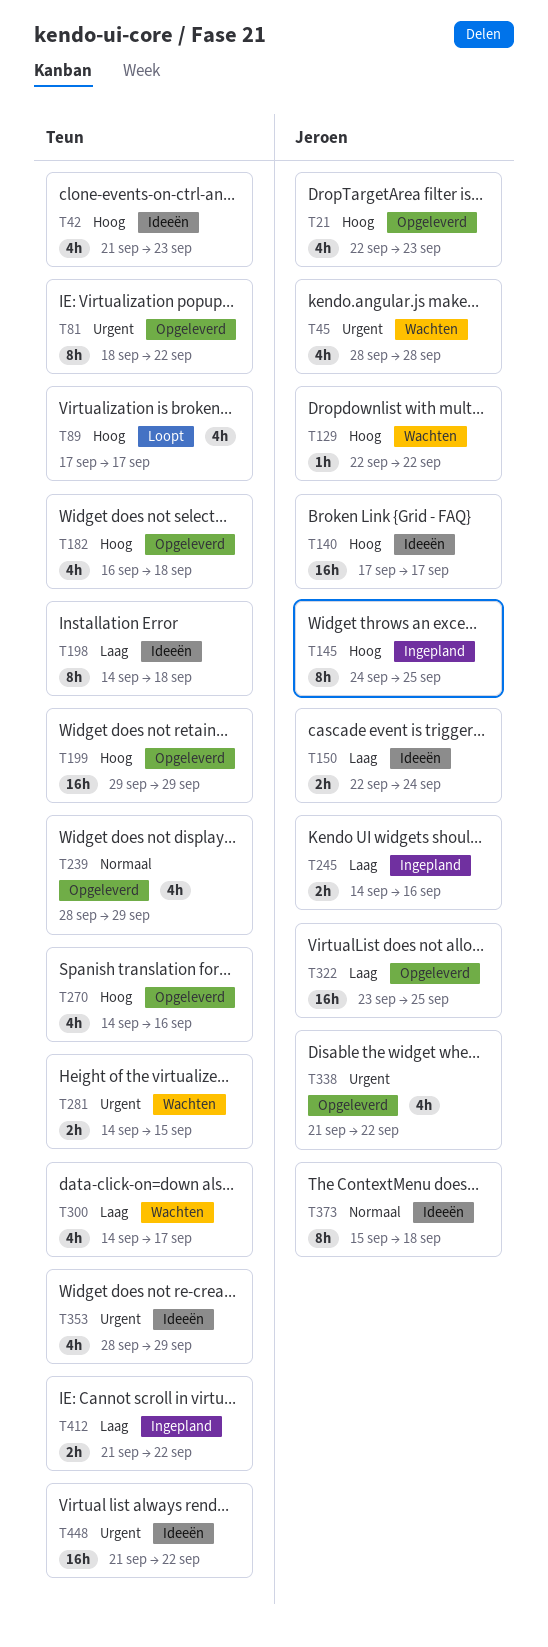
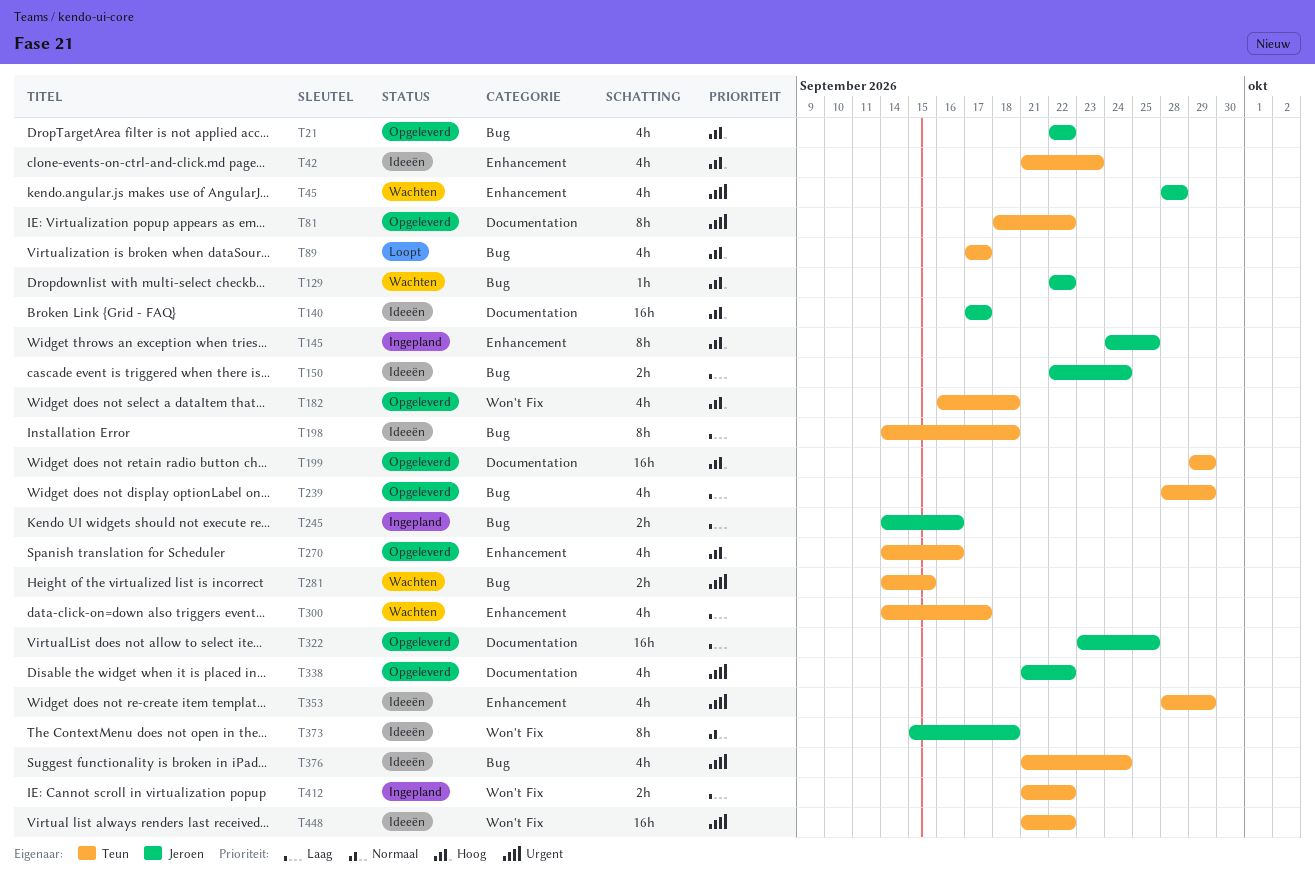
T21, due: Sep 23 -> Sep 22
T239, priority: Normaal -> Laag
T376: none -> present

